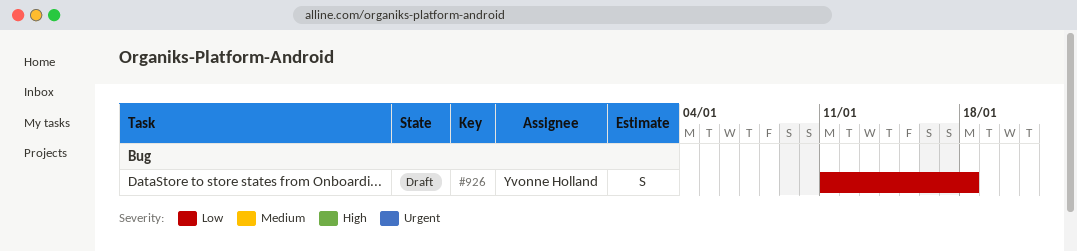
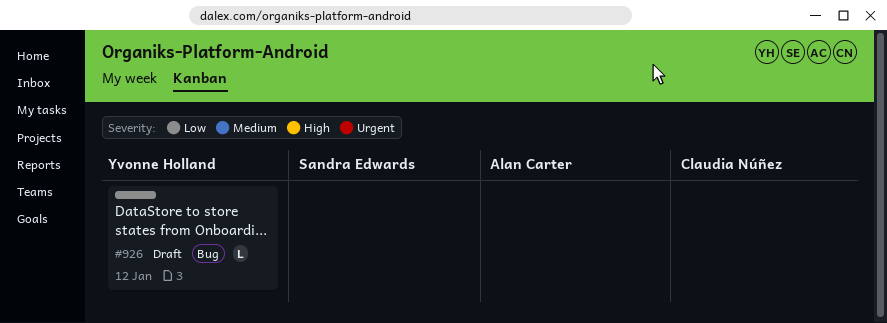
#926, estimate: S -> L
#926, due: Jan 18 -> Jan 12

